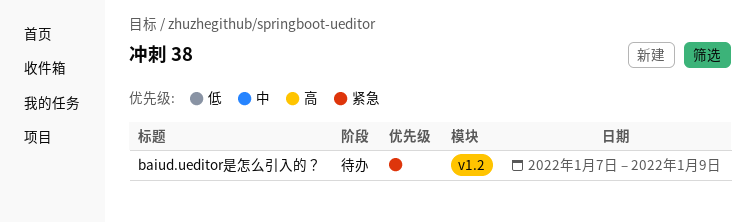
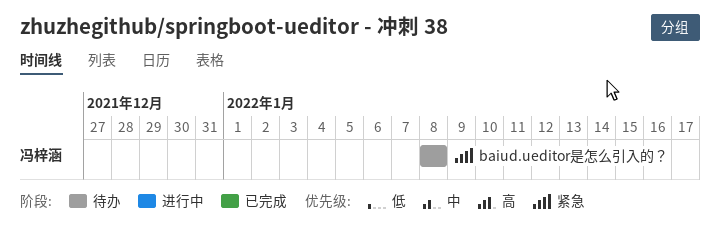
baiud.ueditor是怎么引入的？, start: Jan 7 -> Jan 8
baiud.ueditor是怎么引入的？, due: Jan 9 -> Jan 8

